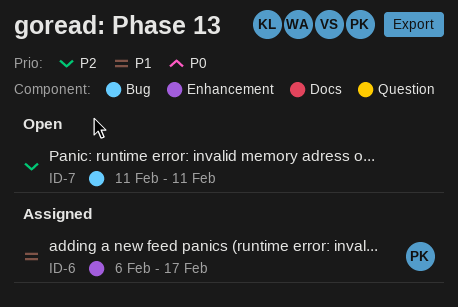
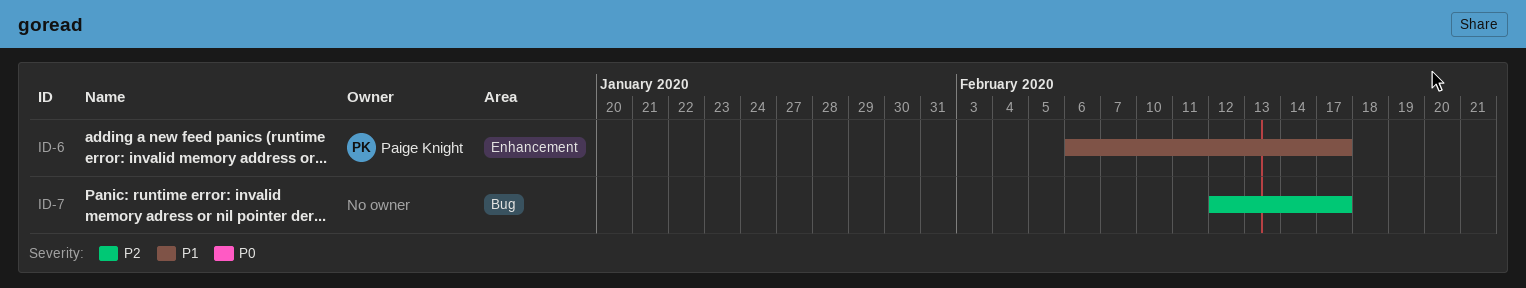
ID-7, start: Feb 11 -> Feb 12
ID-7, due: Feb 11 -> Feb 17

